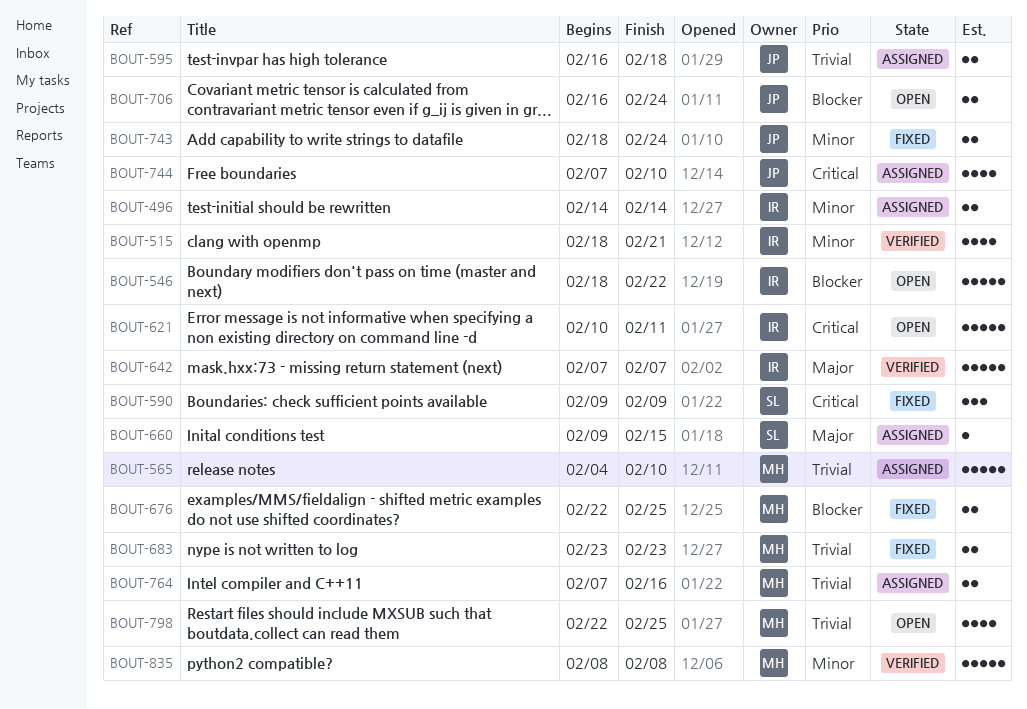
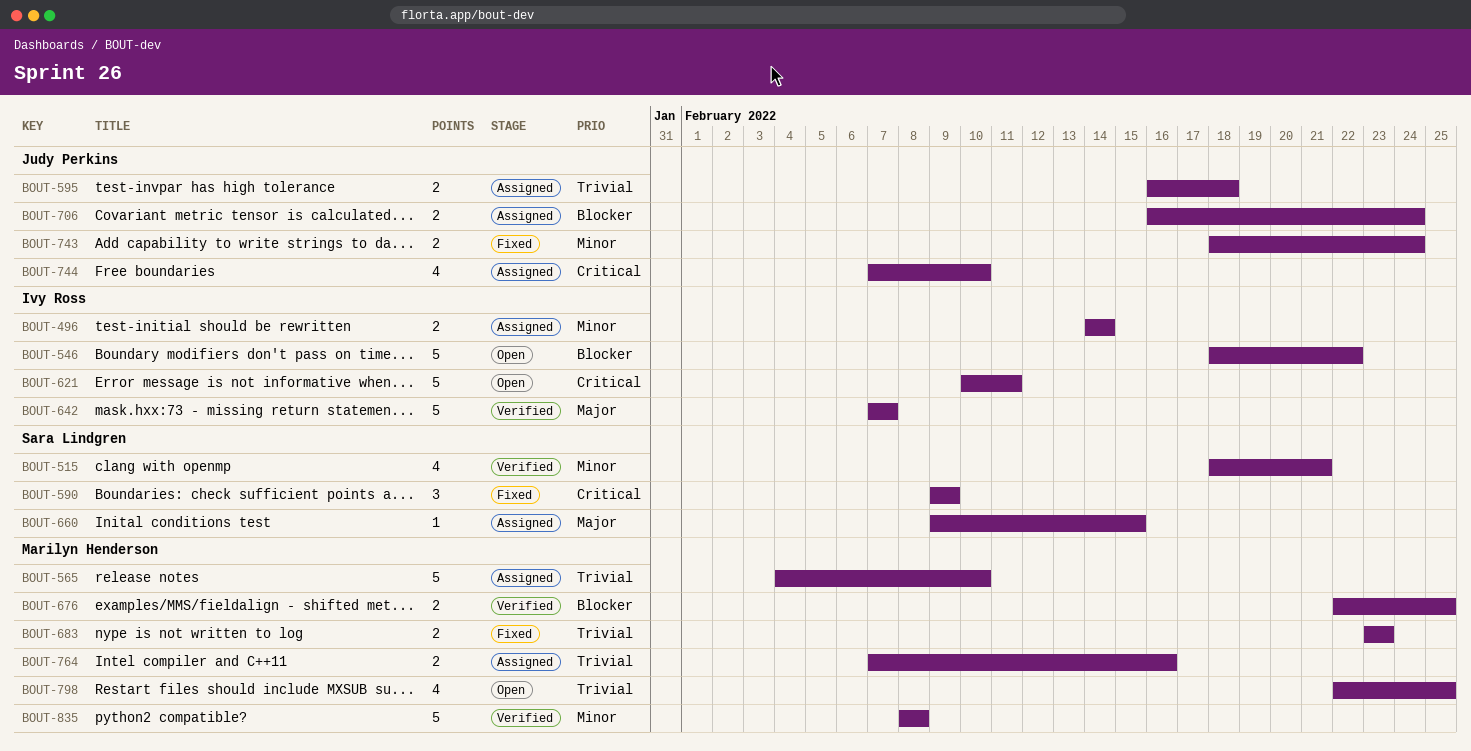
BOUT-515, owner: Ivy Ross -> Sara Lindgren
BOUT-676, status: Fixed -> Verified
BOUT-706, status: Open -> Assigned

